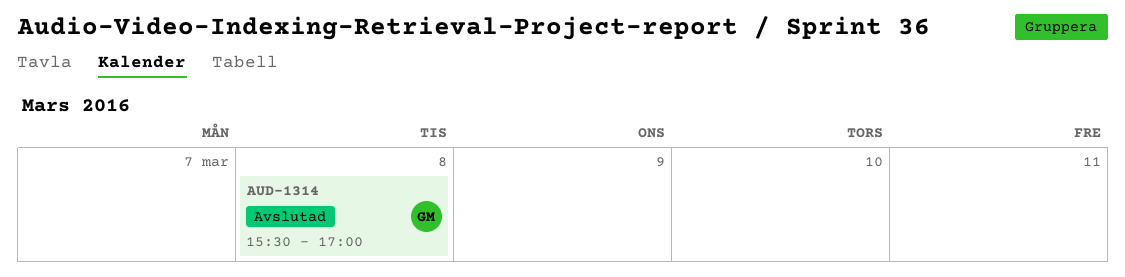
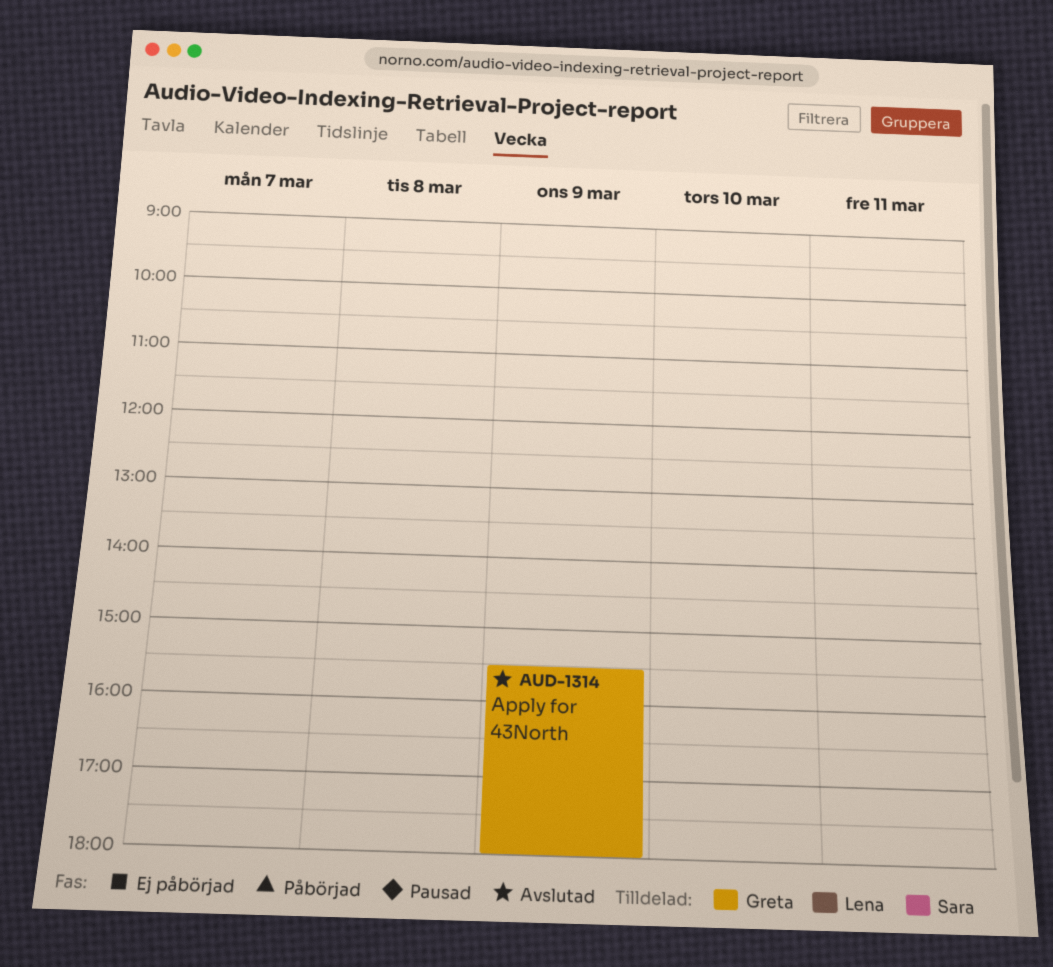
AUD-1314, day: Mar 8 -> Mar 9
AUD-1314, ends: 17:00 -> 18:00

